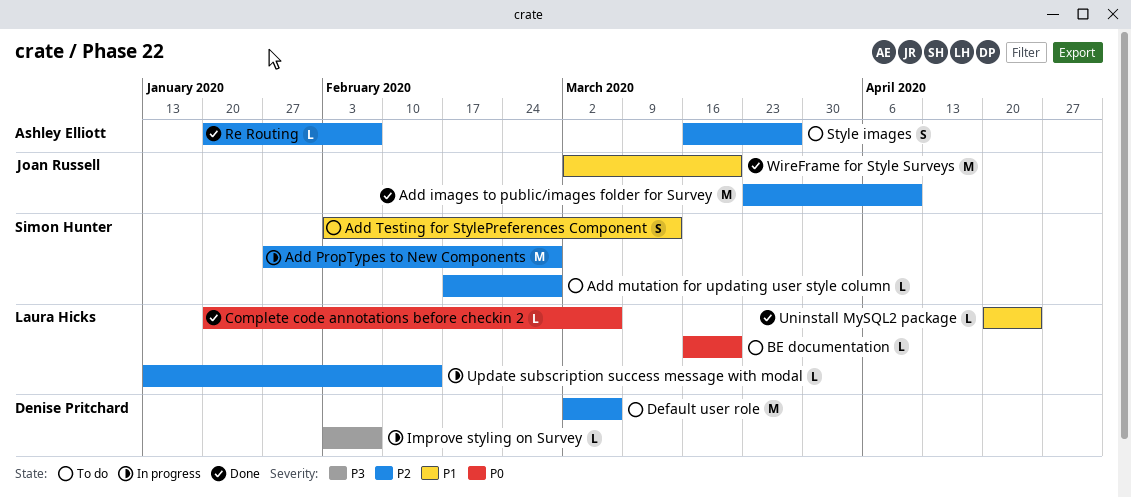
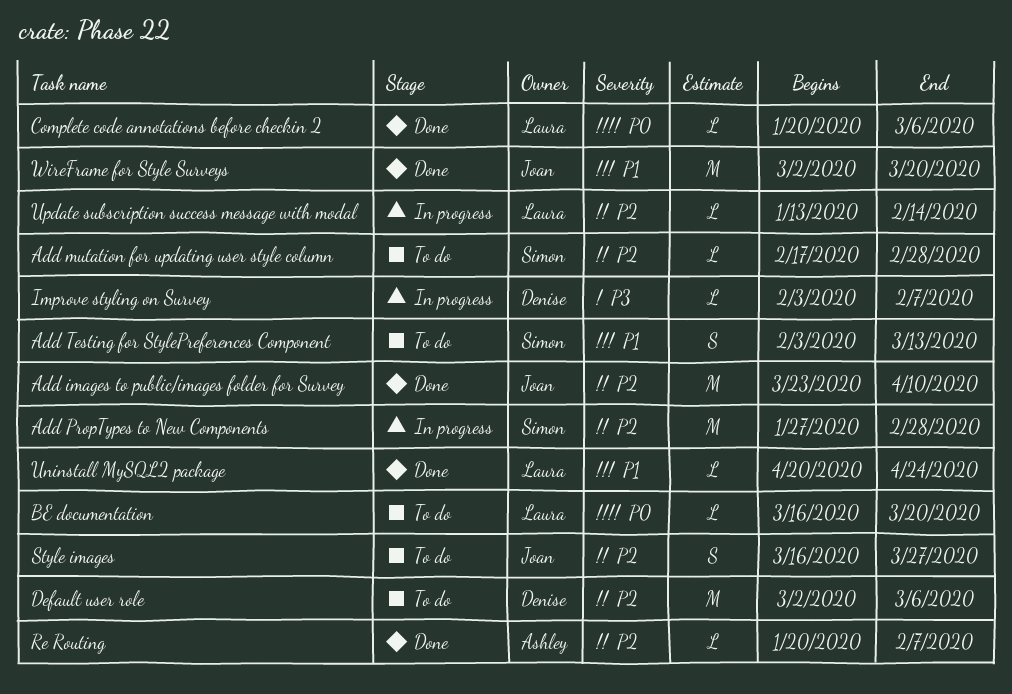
Style images, owner: Ashley Elliott -> Joan Russell

